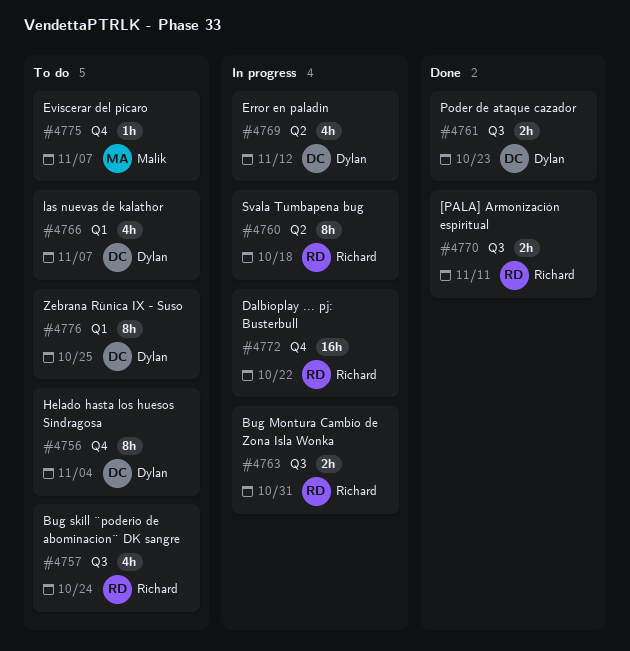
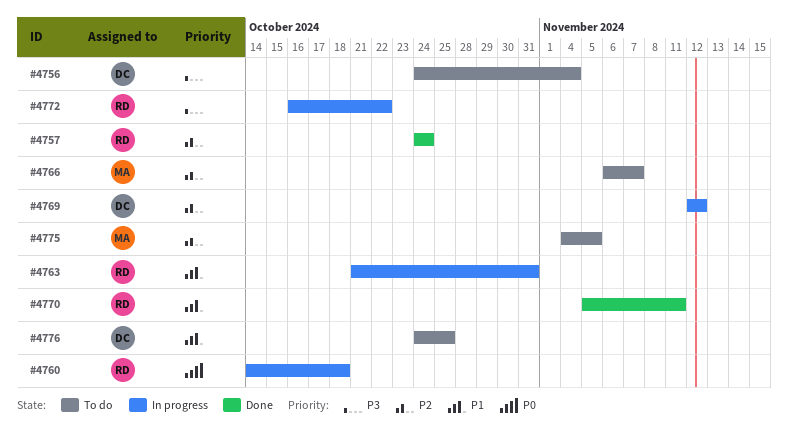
#4757, status: To do -> Done
#4761: present -> none
#4766, owner: Dylan -> Malik
#4775, due: Nov 7 -> Nov 5

